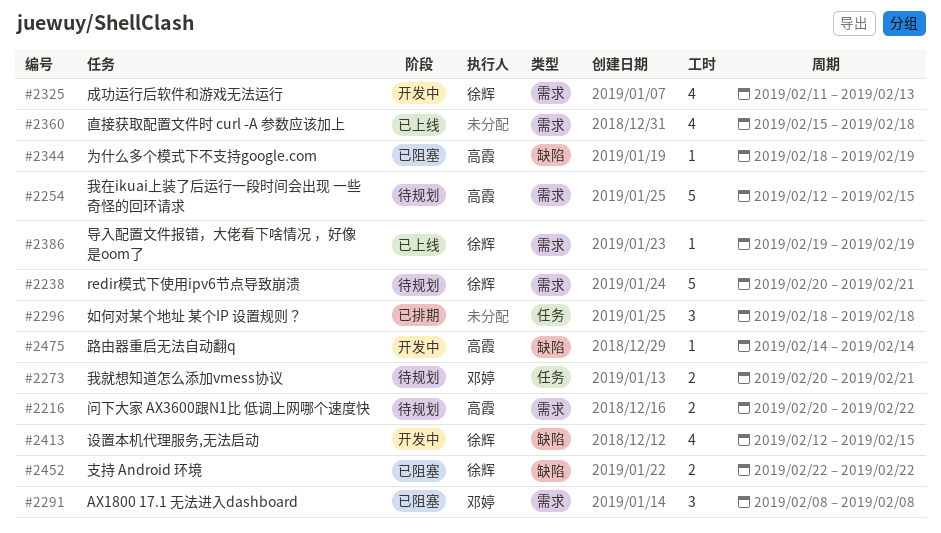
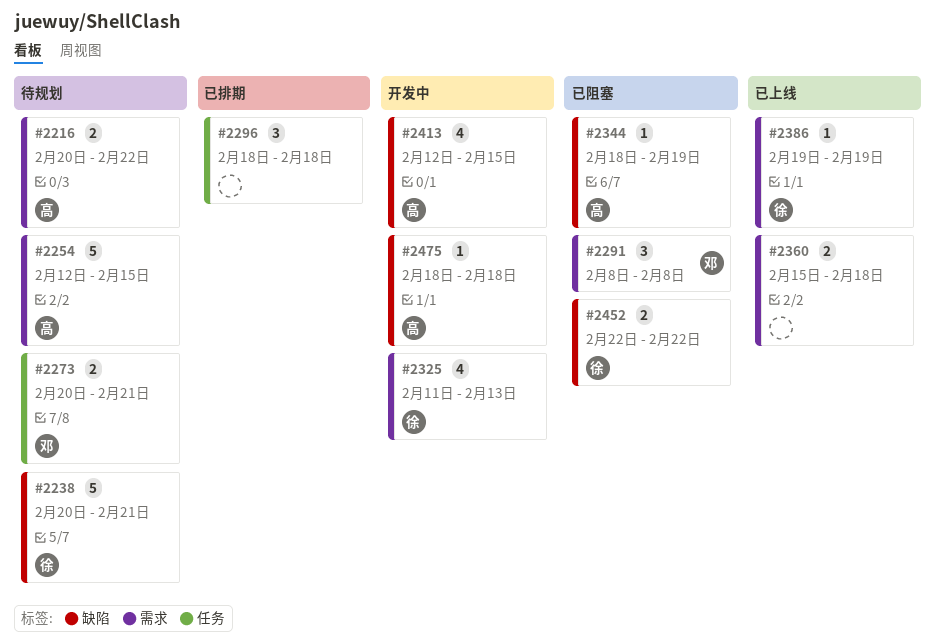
#2238, label: 需求 -> 缺陷
#2360, estimate: 4 -> 2
#2413, owner: 徐辉 -> 高霞
#2475, start: Feb 14 -> Feb 18
#2475, due: Feb 14 -> Feb 18

